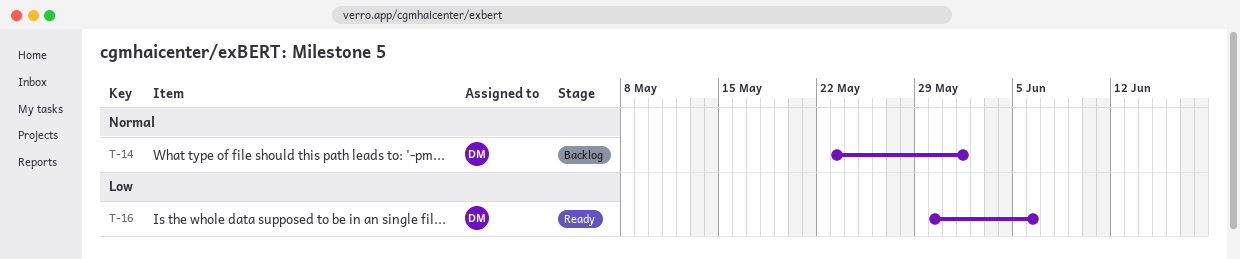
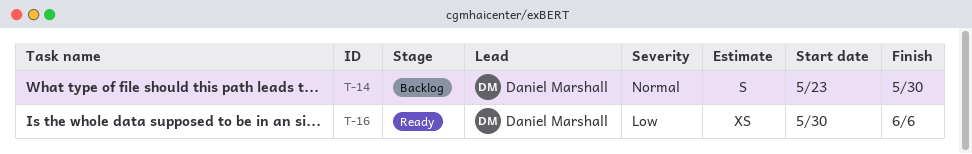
T-14, due: Jun 1 -> May 30

